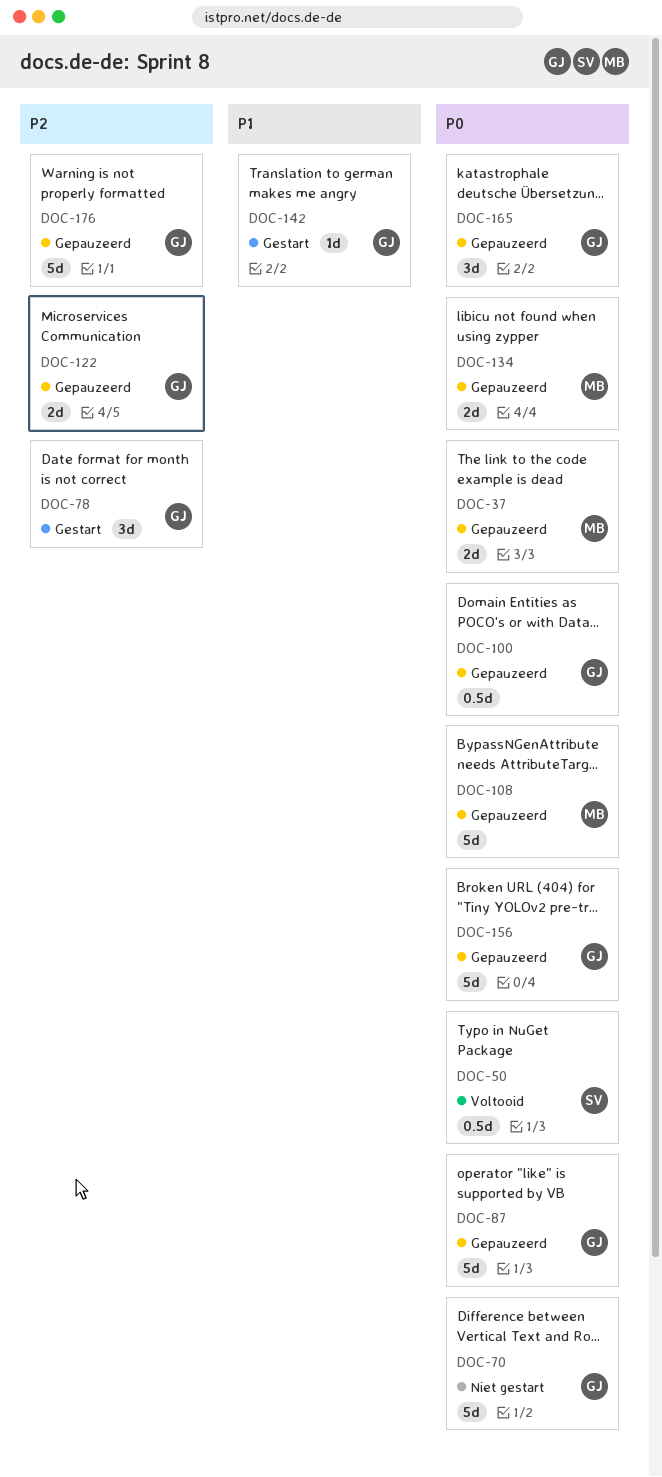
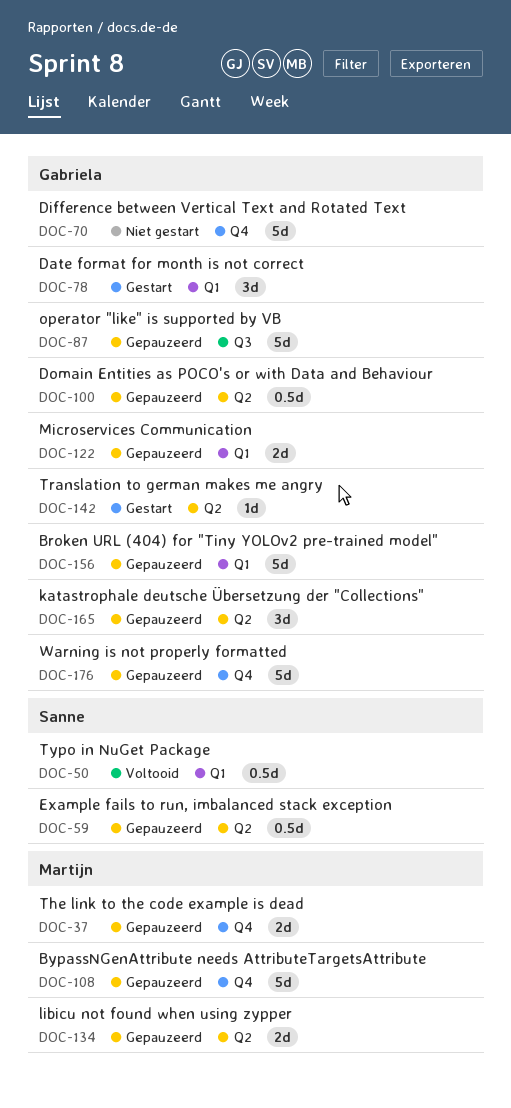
DOC-59: none -> present

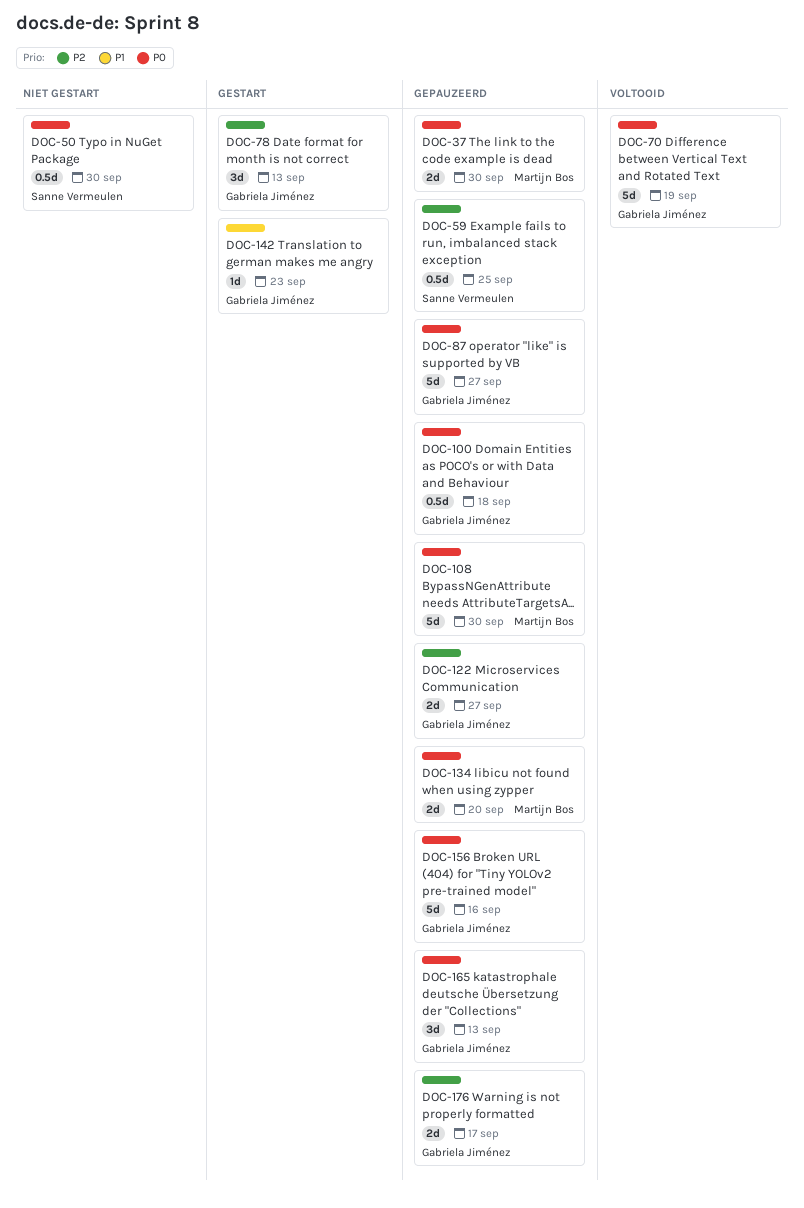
DOC-50, status: Voltooid -> Niet gestart
DOC-70, status: Niet gestart -> Voltooid
DOC-176, estimate: 5d -> 2d

